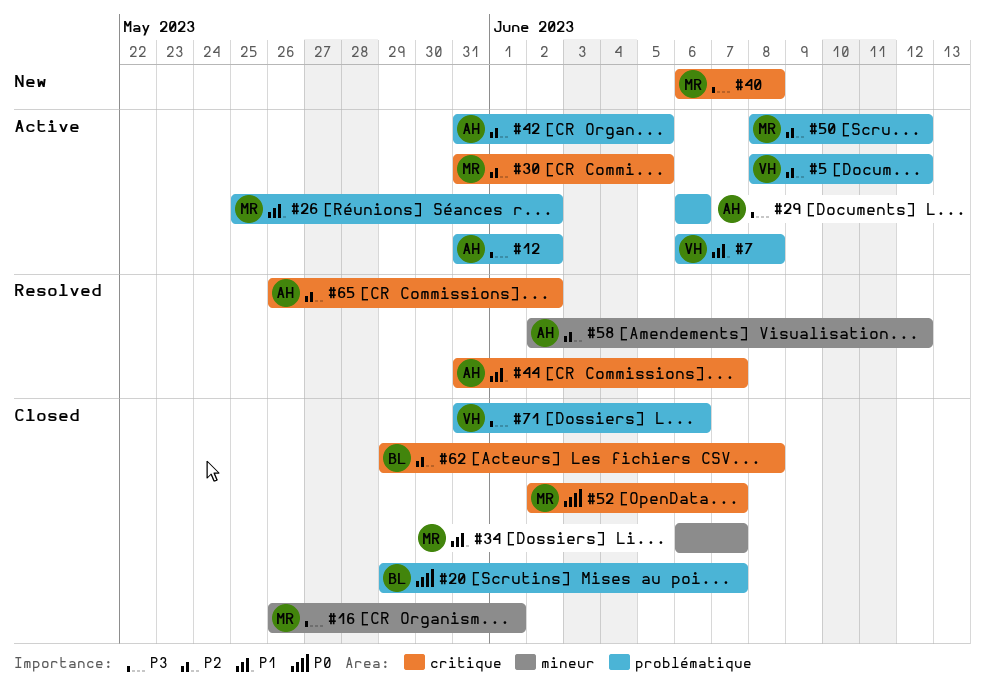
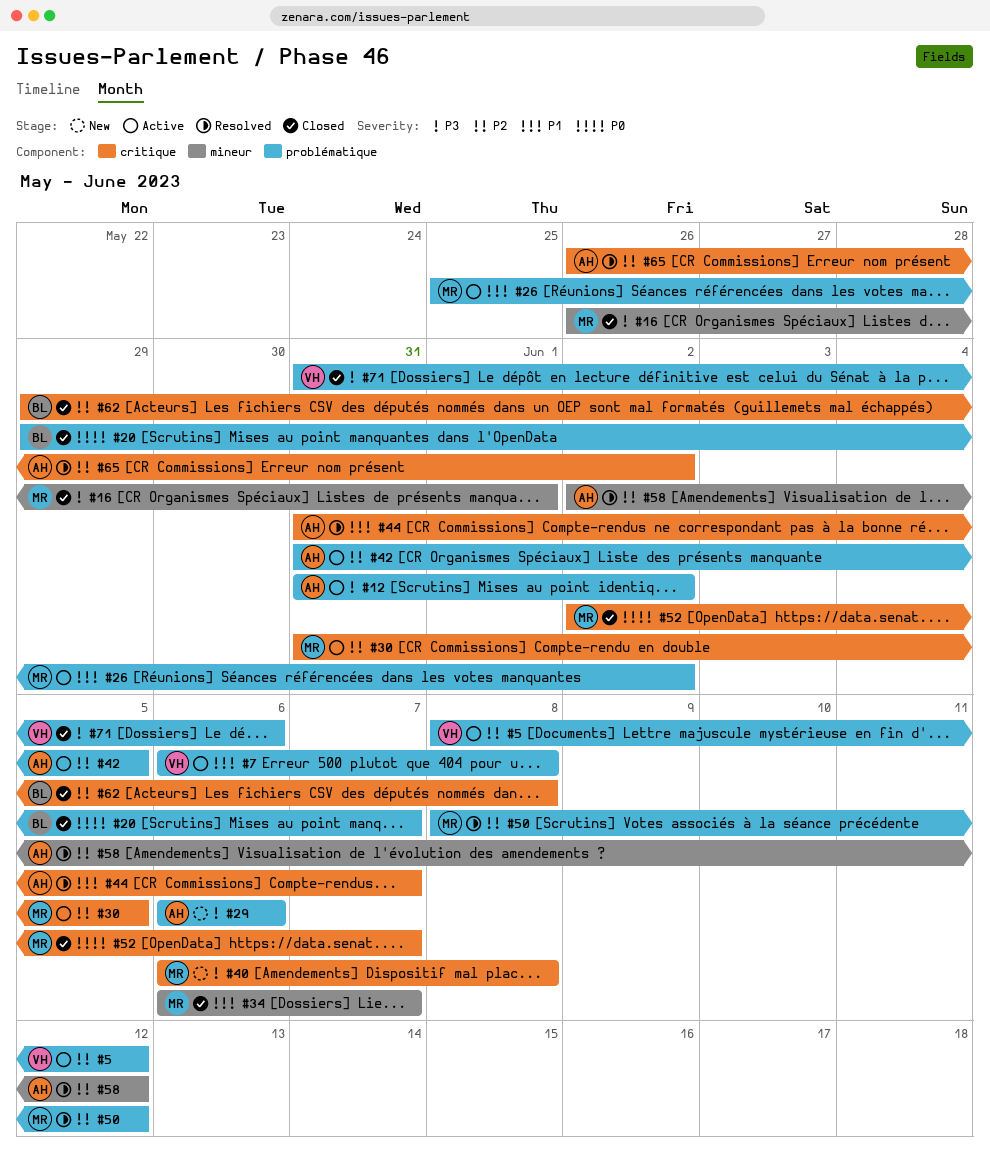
#29, status: Active -> New
#50, status: Active -> Resolved

